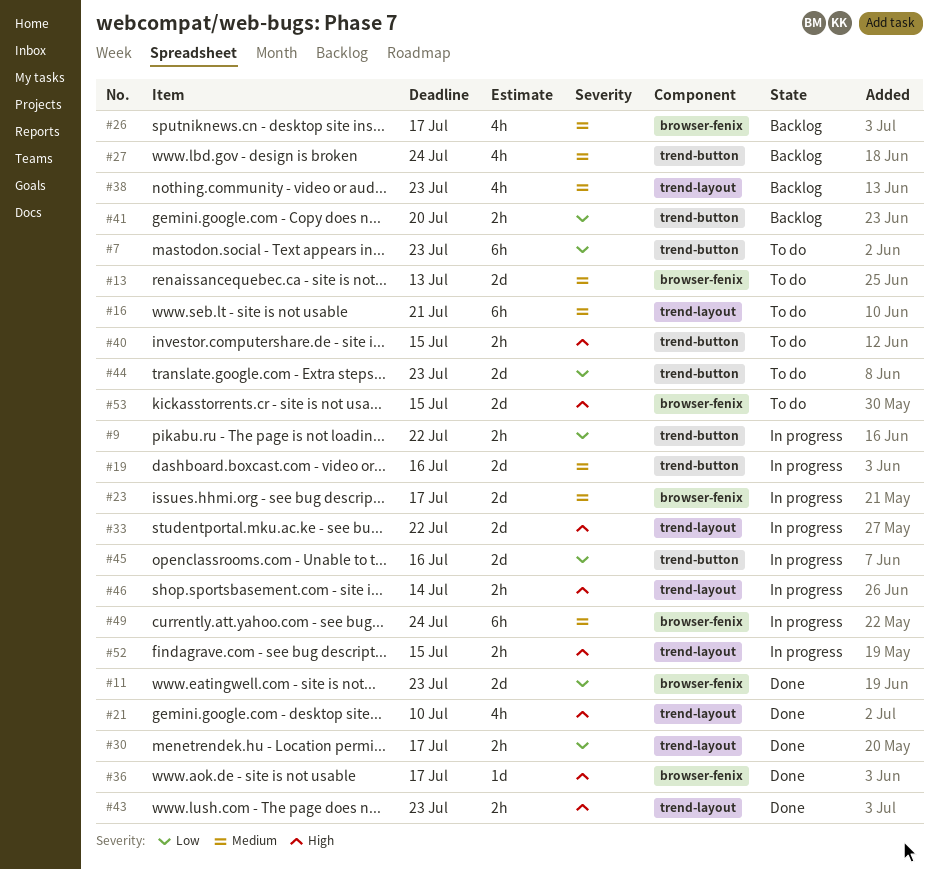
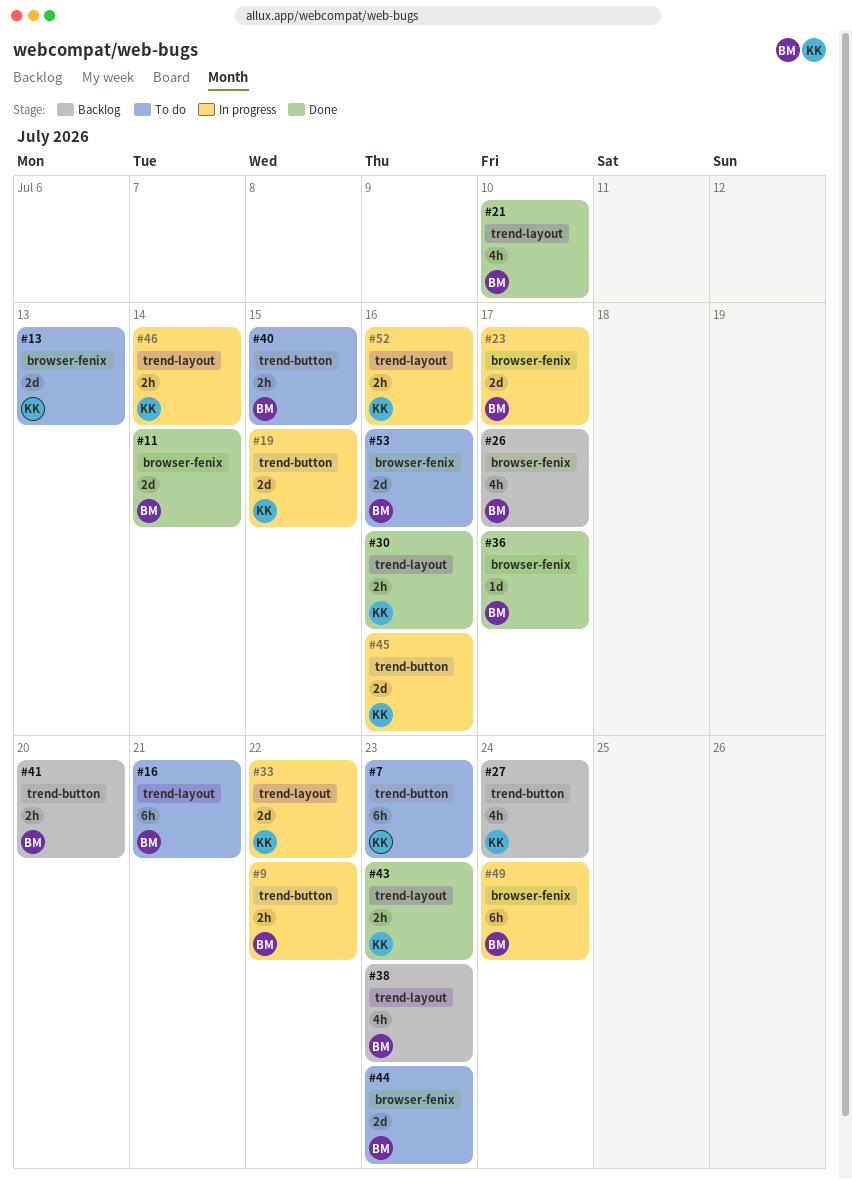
#11, due: Jul 23 -> Jul 14
#19, due: Jul 16 -> Jul 15
#30, due: Jul 17 -> Jul 16
#44, label: trend-button -> browser-fenix
#52, due: Jul 15 -> Jul 16
#53, due: Jul 15 -> Jul 16

